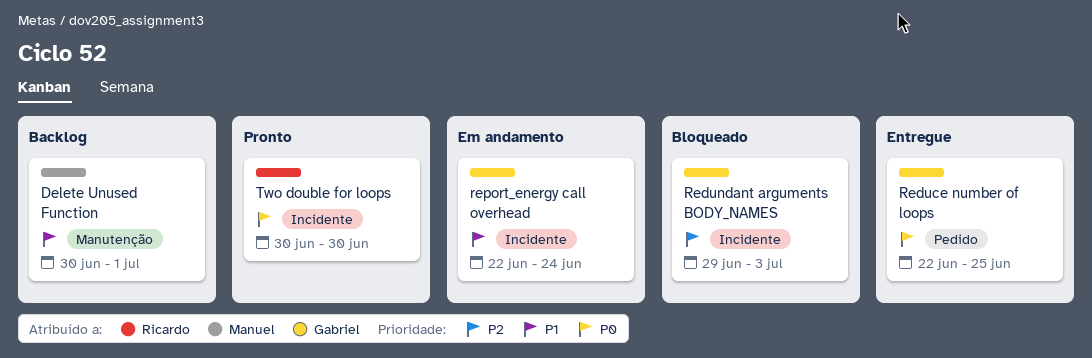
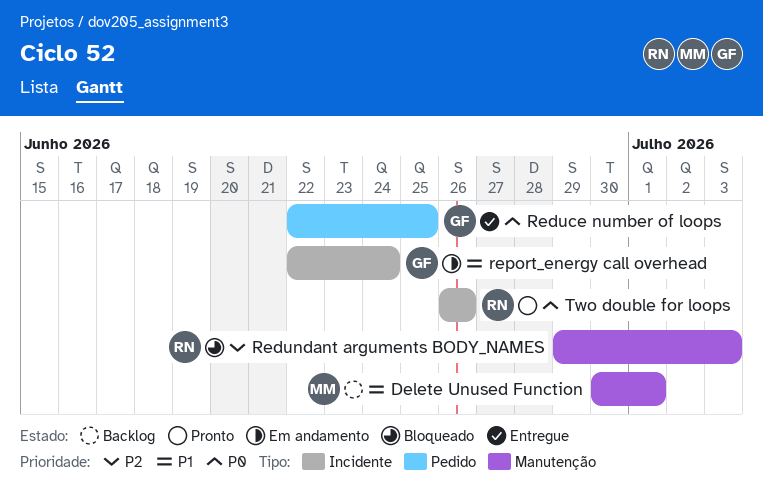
Redundant arguments BODY_NAMES, owner: Gabriel -> Ricardo
Redundant arguments BODY_NAMES, label: Incidente -> Manutenção
Two double for loops, start: Jun 30 -> Jun 26
Two double for loops, due: Jun 30 -> Jun 26

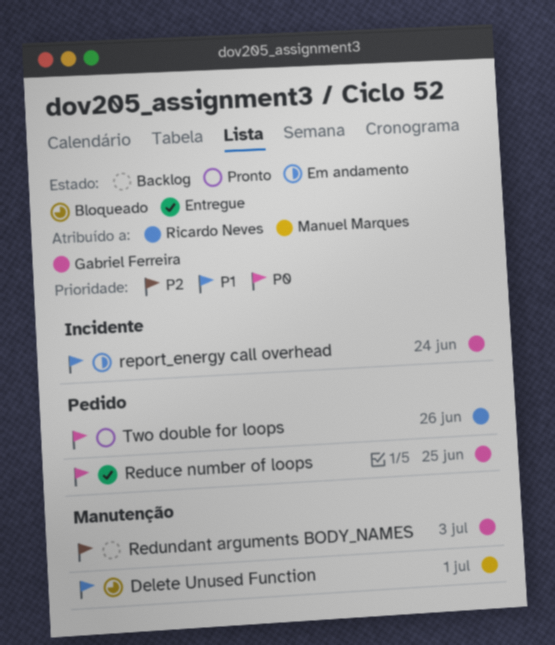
Delete Unused Function, status: Backlog -> Bloqueado
Redundant arguments BODY_NAMES, status: Bloqueado -> Backlog
Redundant arguments BODY_NAMES, owner: Ricardo Neves -> Gabriel Ferreira
Two double for loops, label: Incidente -> Pedido

